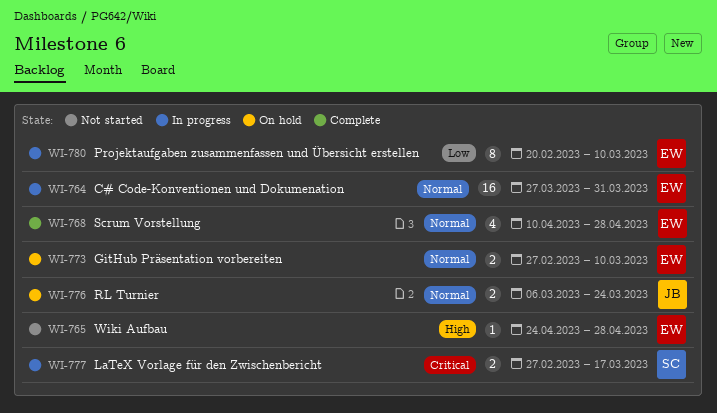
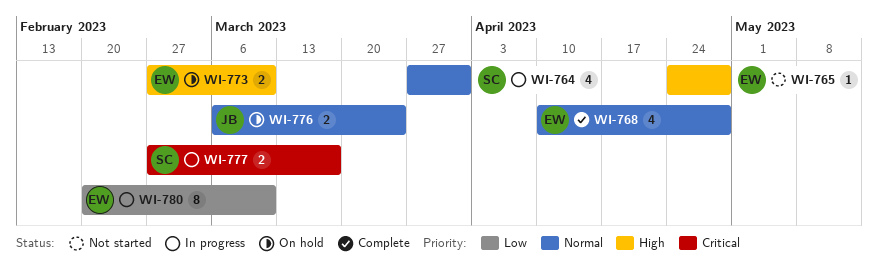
WI-764, owner: EW -> SC
WI-764, estimate: 16 -> 4
WI-773, priority: Normal -> High

